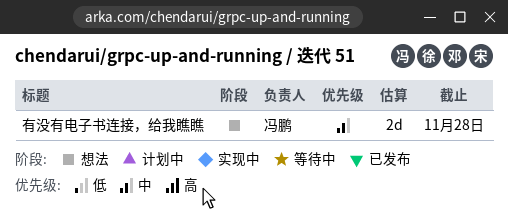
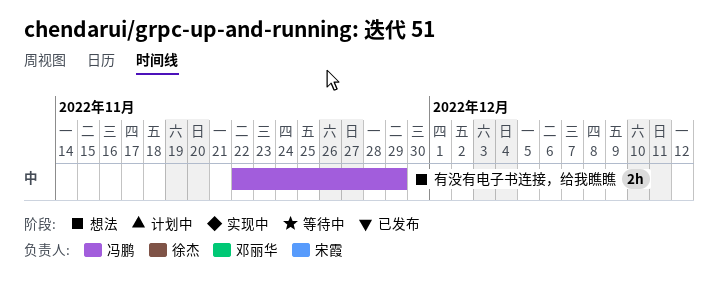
有没有电子书连接，给我瞧瞧, estimate: 2d -> 2h
有没有电子书连接，给我瞧瞧, due: Nov 28 -> Nov 29

